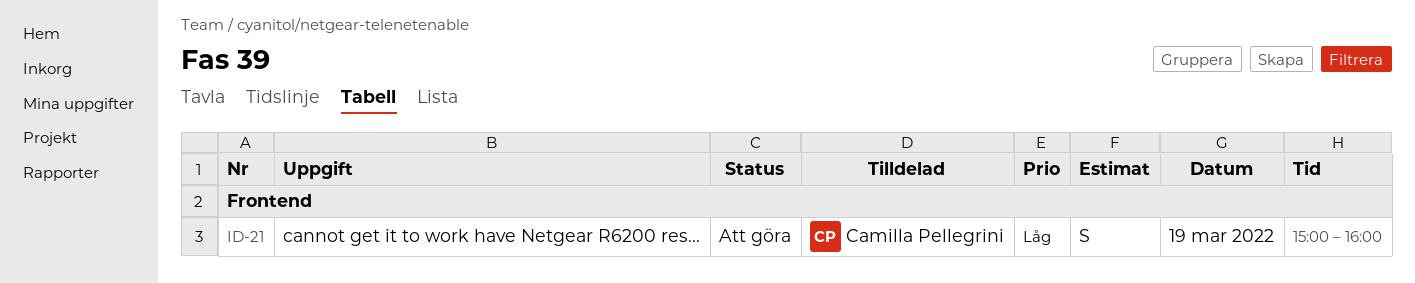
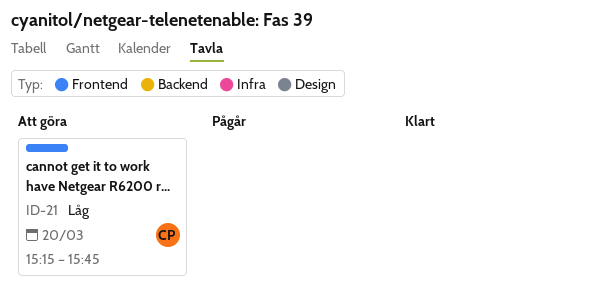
ID-21, day: Mar 19 -> Mar 20
ID-21, begins: 15:00 -> 15:15
ID-21, ends: 16:00 -> 15:45

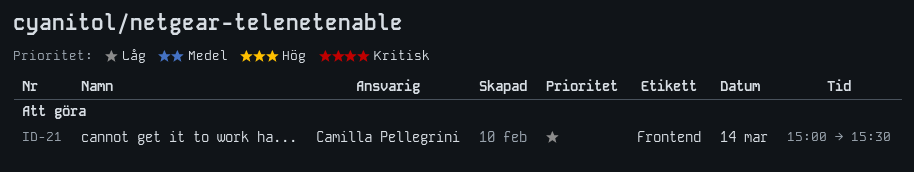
ID-21, day: Mar 20 -> Mar 14
ID-21, begins: 15:15 -> 15:00
ID-21, ends: 15:45 -> 15:30

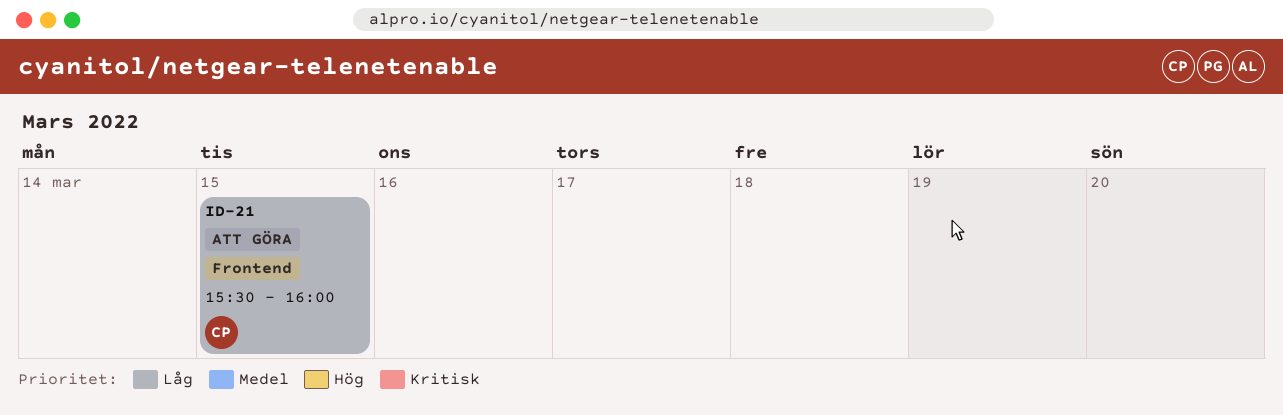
ID-21, day: Mar 14 -> Mar 15
ID-21, begins: 15:00 -> 15:30
ID-21, ends: 15:30 -> 16:00

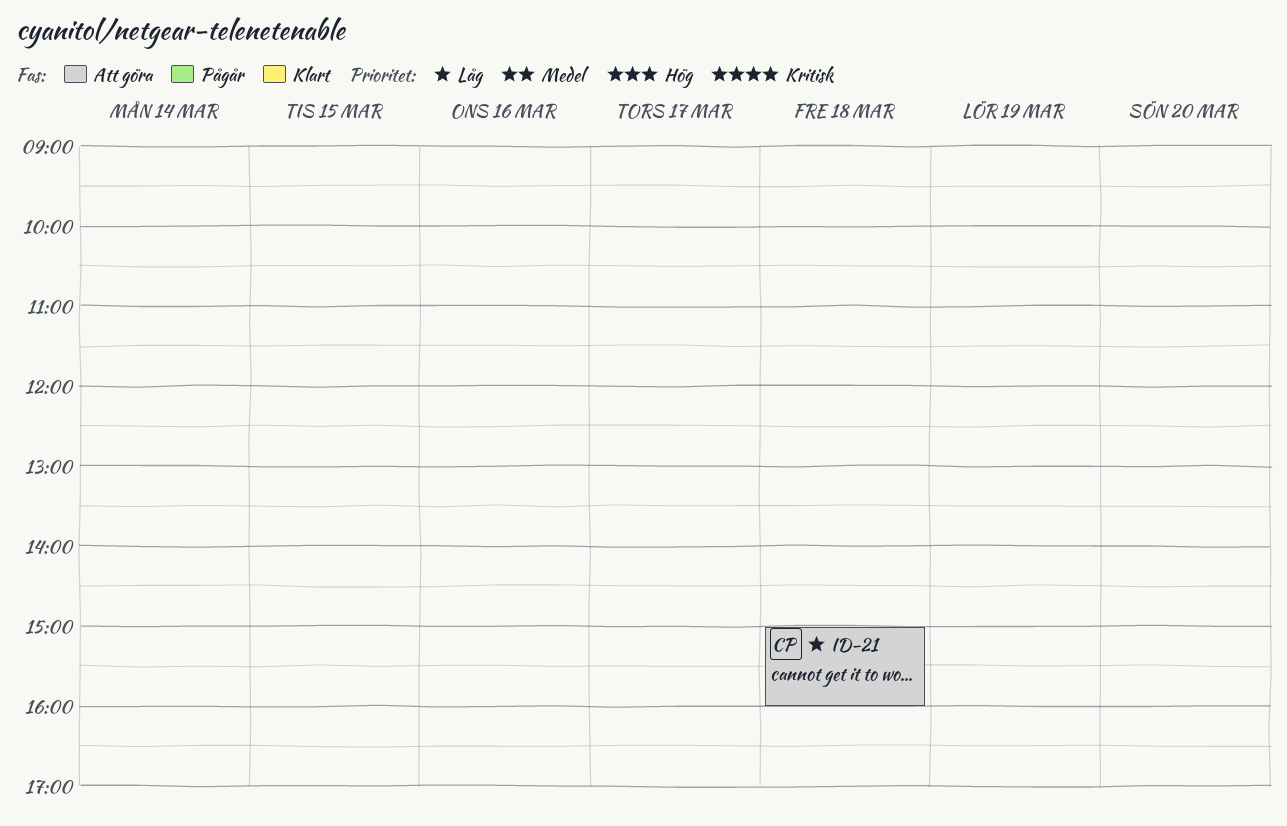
ID-21, day: Mar 15 -> Mar 18
ID-21, begins: 15:30 -> 15:00

